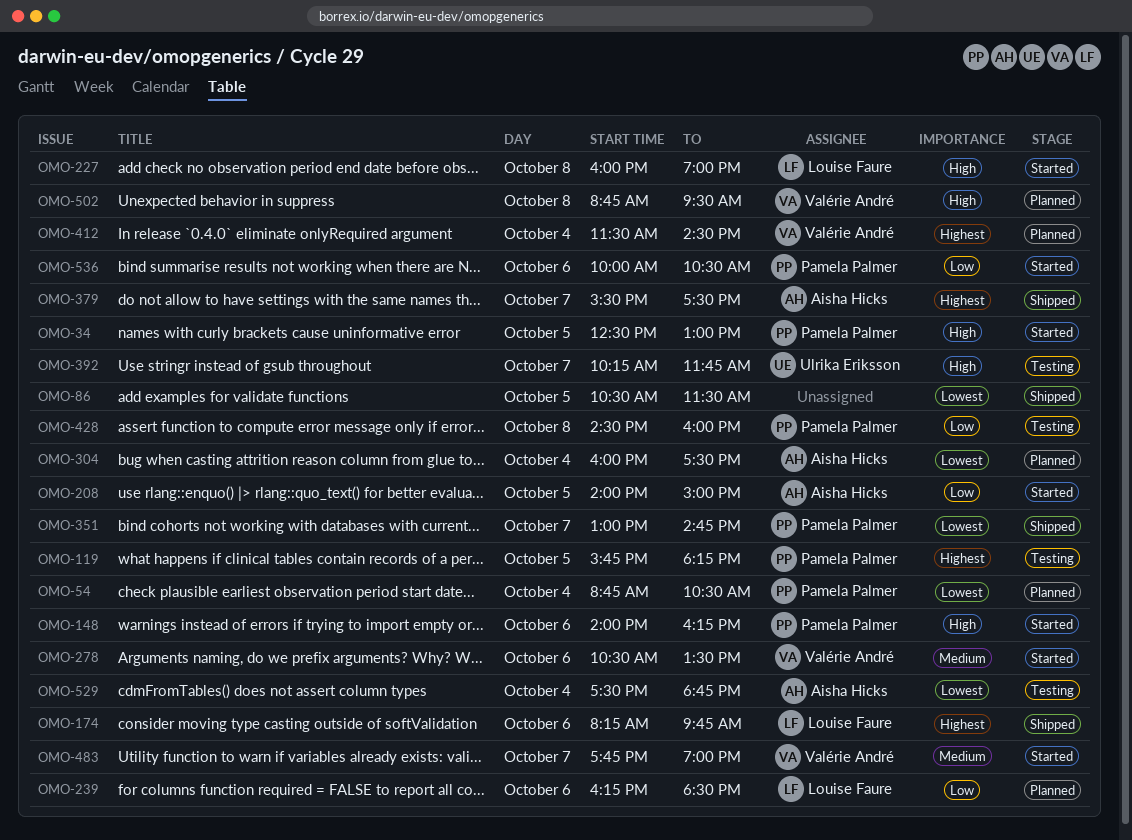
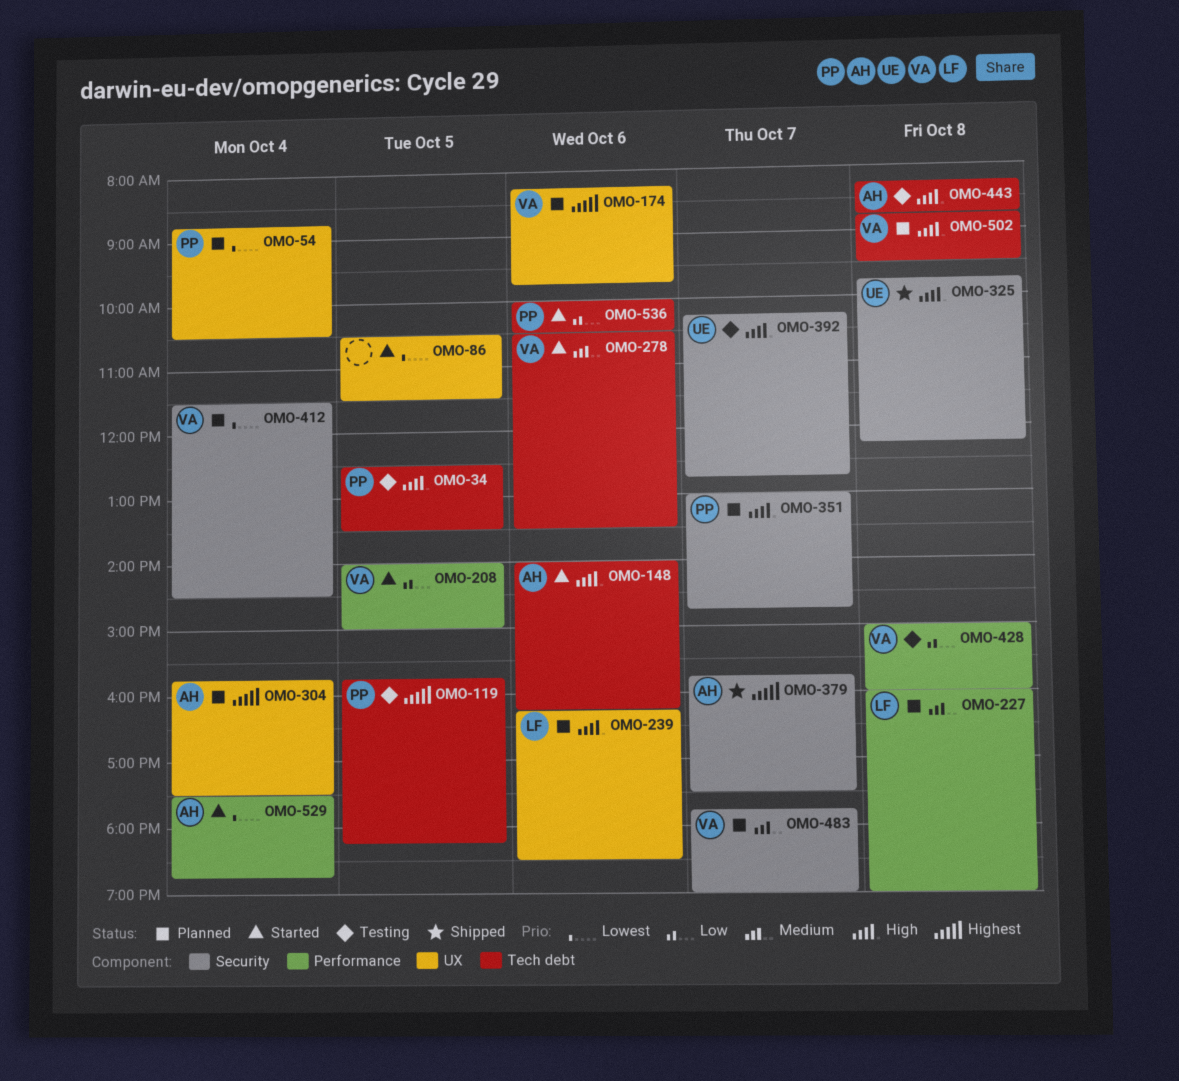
OMO-34, status: Started -> Testing
OMO-34, ends: 13:00 -> 13:30
OMO-86, status: Shipped -> Started
OMO-148, owner: Pamela Palmer -> Aisha Hicks
OMO-174, status: Shipped -> Planned
OMO-174, owner: Louise Faure -> Valérie André
OMO-208, owner: Aisha Hicks -> Valérie André
OMO-227, status: Started -> Planned
OMO-227, priority: High -> Medium
OMO-239, priority: Low -> High
OMO-304, priority: Lowest -> Highest
OMO-304, begins: 16:00 -> 15:45
OMO-325: none -> present
OMO-351, status: Shipped -> Planned
OMO-351, priority: Lowest -> High
OMO-379, begins: 15:30 -> 15:45
OMO-392, ends: 11:45 -> 12:45
OMO-412, priority: Highest -> Lowest
OMO-428, owner: Pamela Palmer -> Valérie André
OMO-428, begins: 14:30 -> 15:00
OMO-443: none -> present
OMO-483, status: Started -> Planned
OMO-529, status: Testing -> Started

